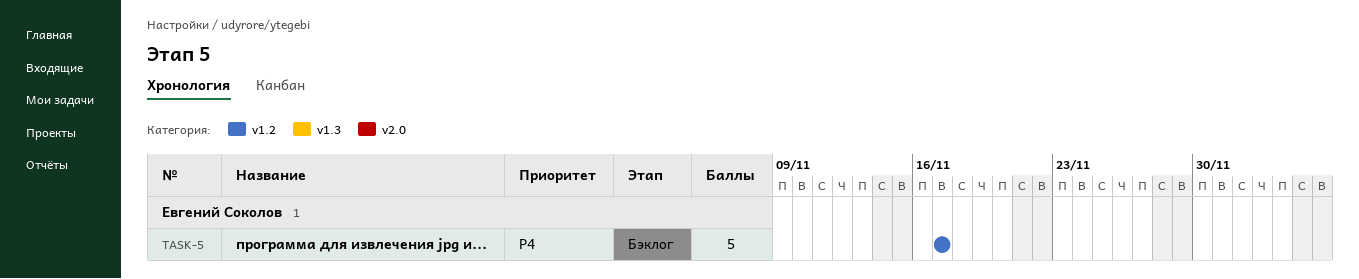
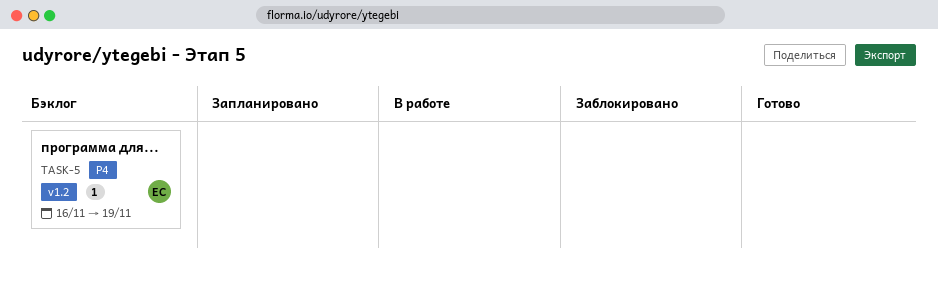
TASK-5, estimate: 5 -> 1
TASK-5, start: Nov 17 -> Nov 16
TASK-5, due: Nov 17 -> Nov 19

